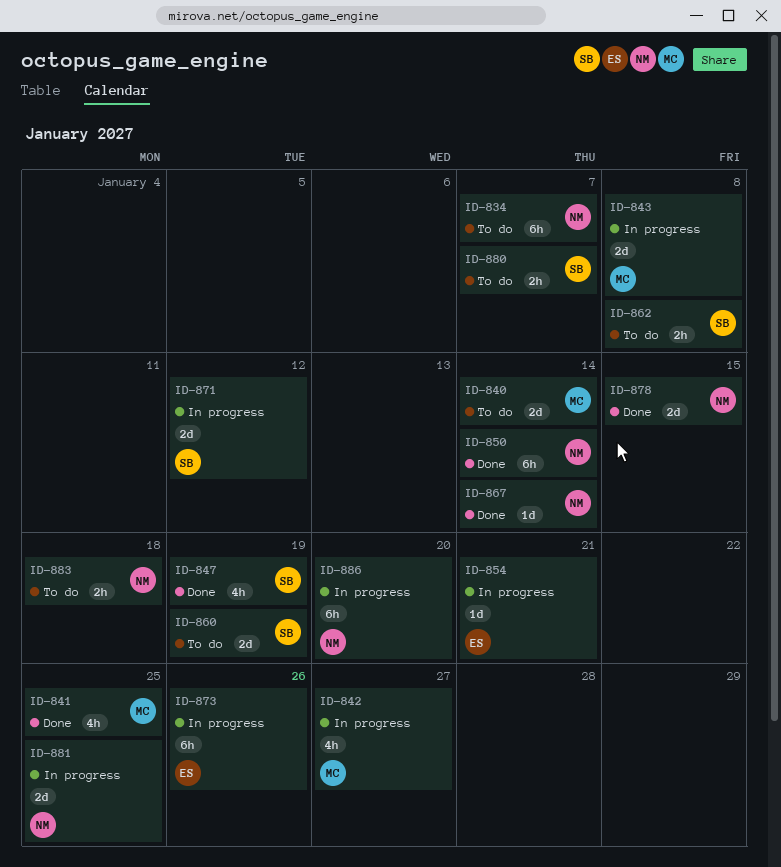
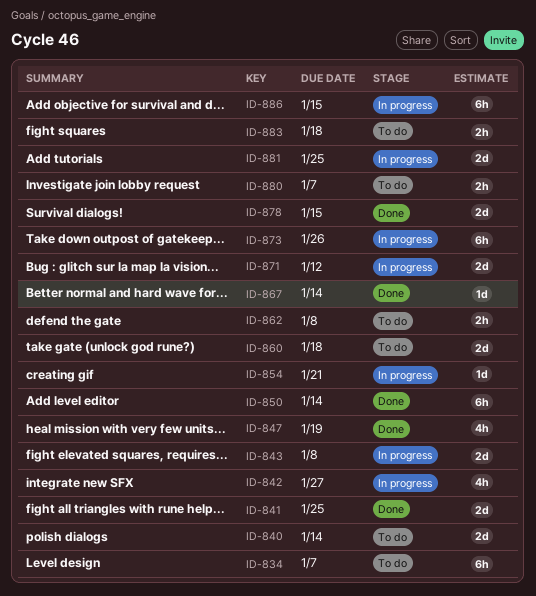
ID-841, estimate: 4h -> 2d
ID-860, due: Jan 19 -> Jan 18
ID-886, due: Jan 20 -> Jan 15

